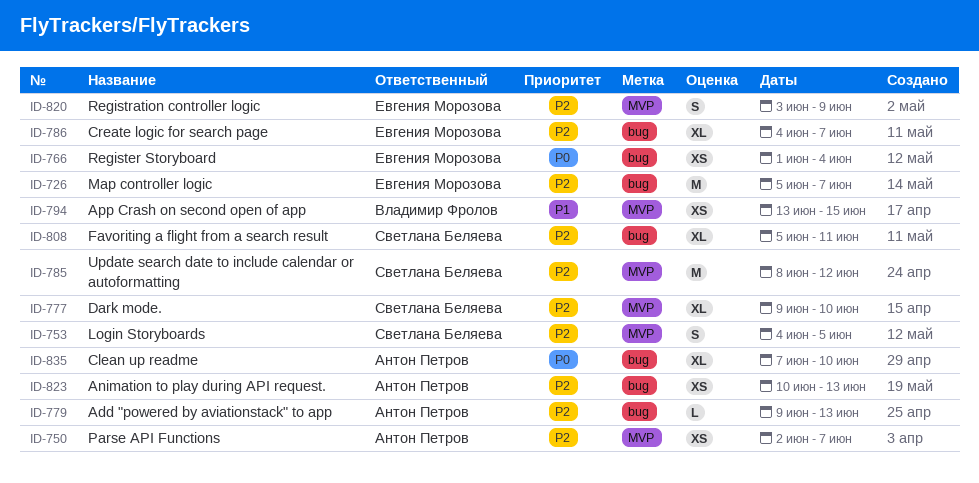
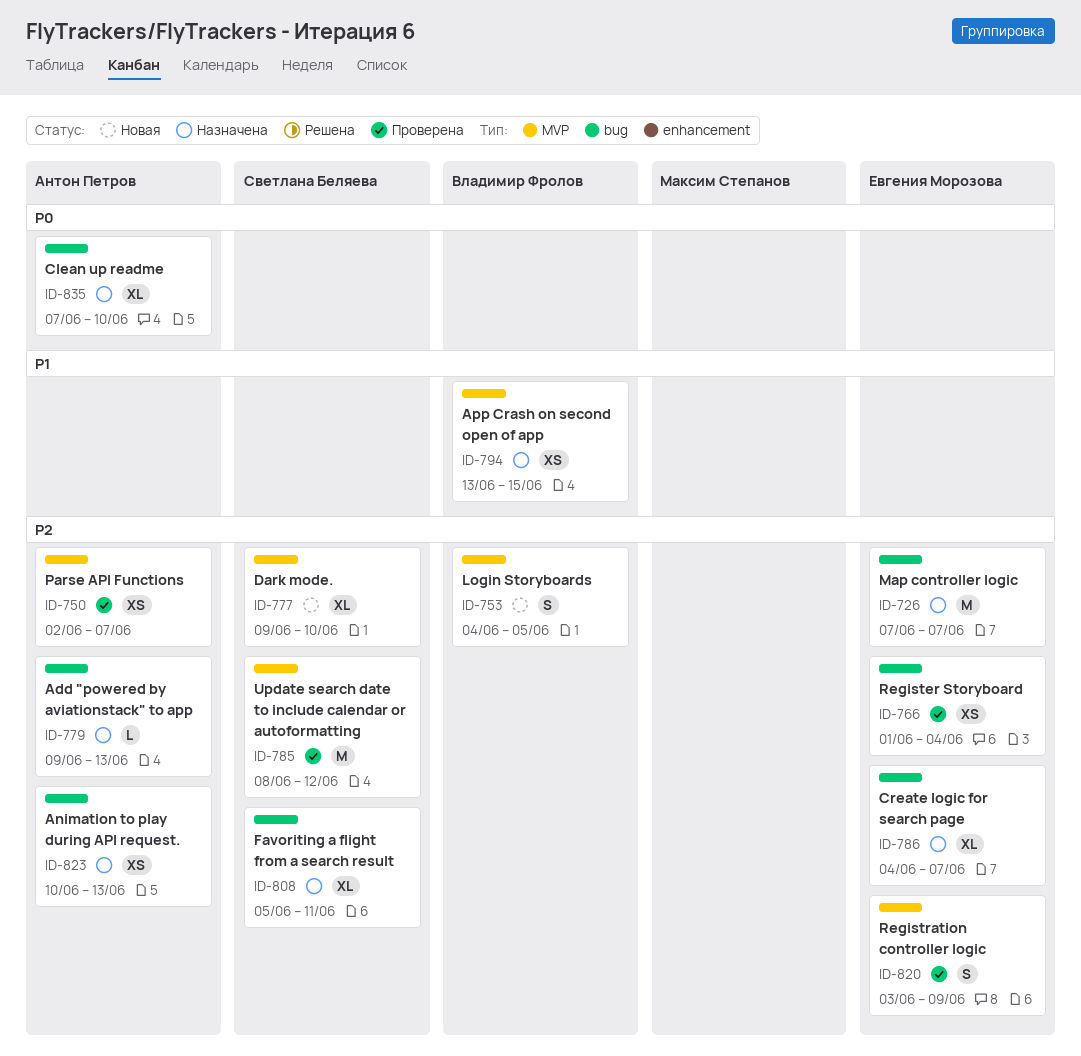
ID-726, start: Jun 5 -> Jun 7
ID-753, owner: Светлана Беляева -> Владимир Фролов
ID-766, priority: P0 -> P2

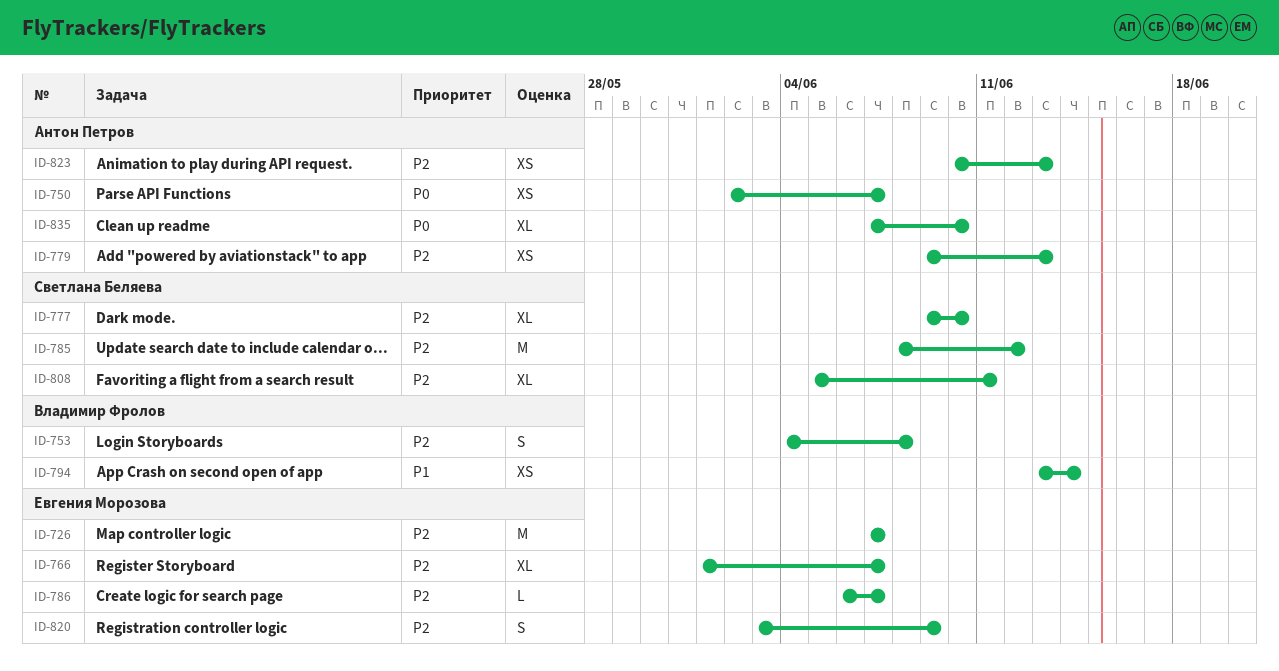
ID-750, priority: P2 -> P0
ID-753, due: Jun 5 -> Jun 8
ID-766, estimate: XS -> XL
ID-766, due: Jun 4 -> Jun 7
ID-779, estimate: L -> XS
ID-786, estimate: XL -> L
ID-786, start: Jun 4 -> Jun 6
ID-794, due: Jun 15 -> Jun 14

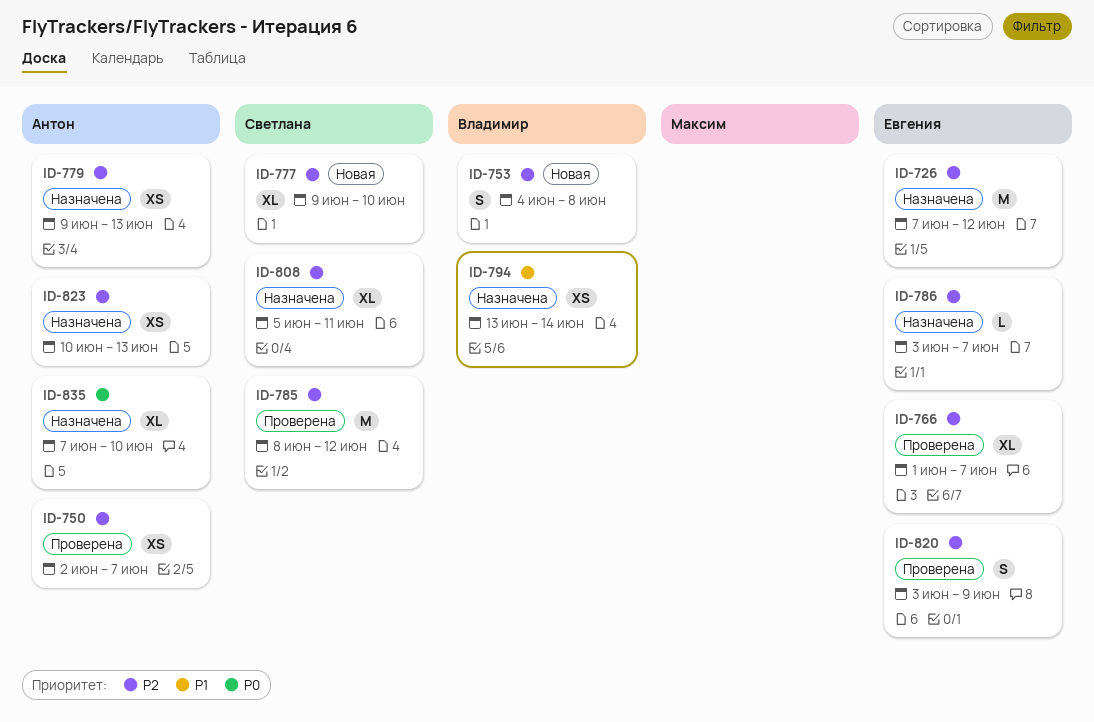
ID-726, due: Jun 7 -> Jun 12
ID-750, priority: P0 -> P2
ID-786, start: Jun 6 -> Jun 3

